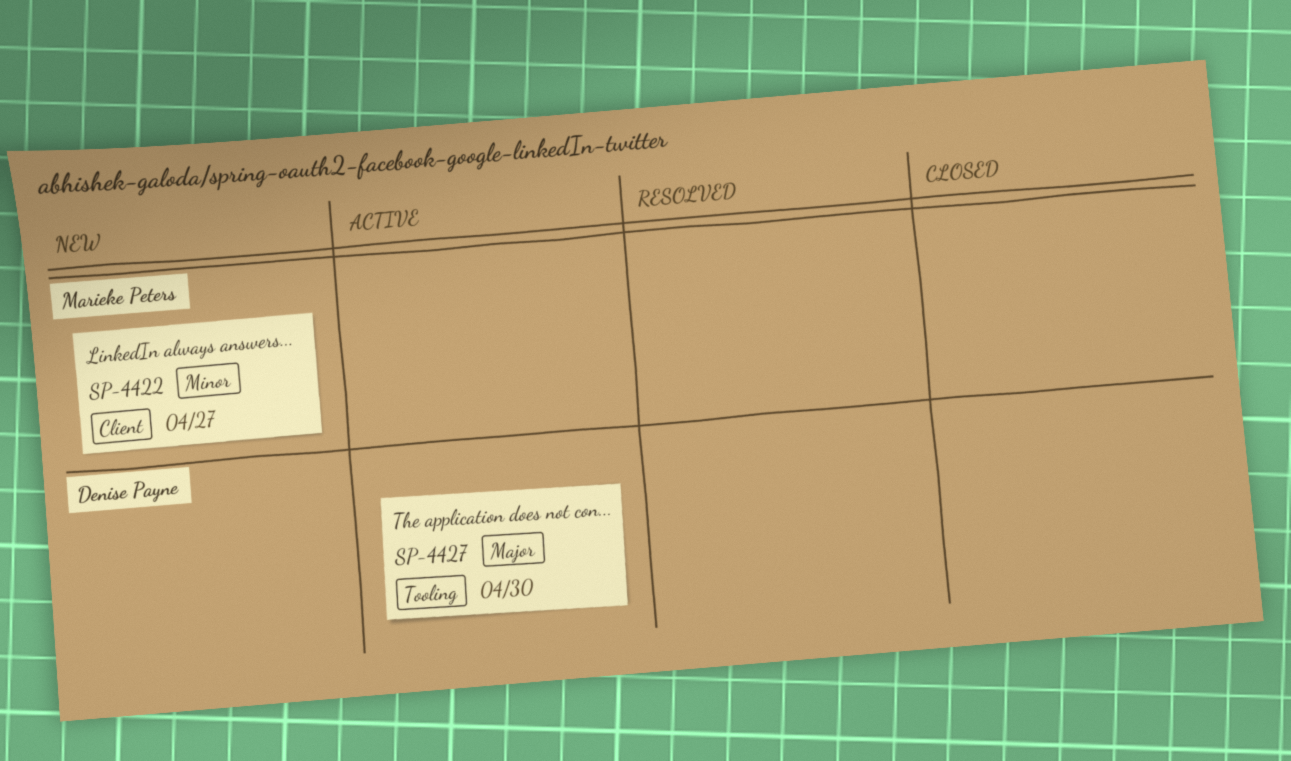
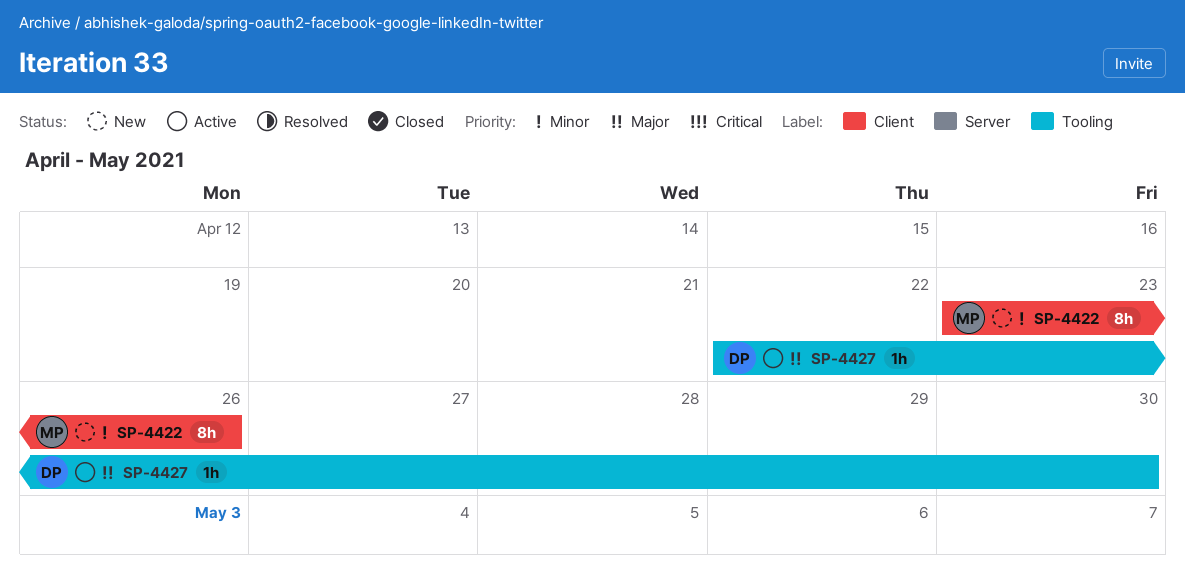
SP-4422, due: Apr 27 -> Apr 26

